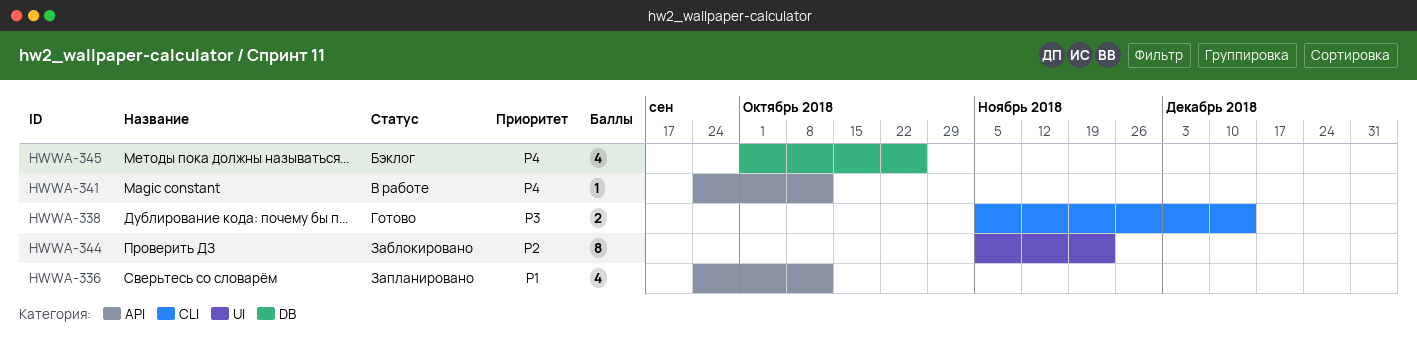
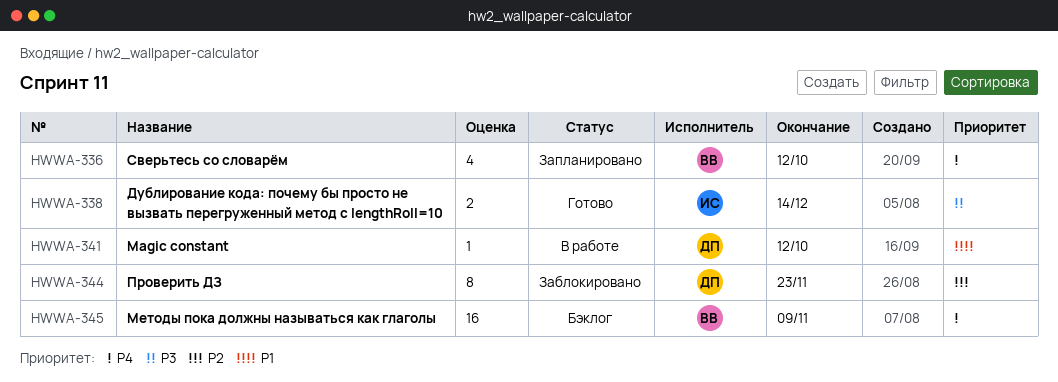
HWWA-336, priority: P1 -> P4
HWWA-341, priority: P4 -> P1
HWWA-345, estimate: 4 -> 16
HWWA-345, due: Oct 26 -> Nov 9

